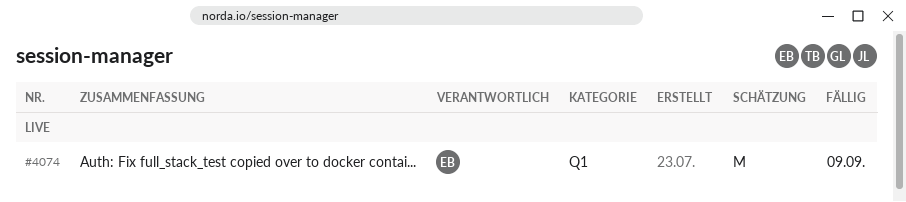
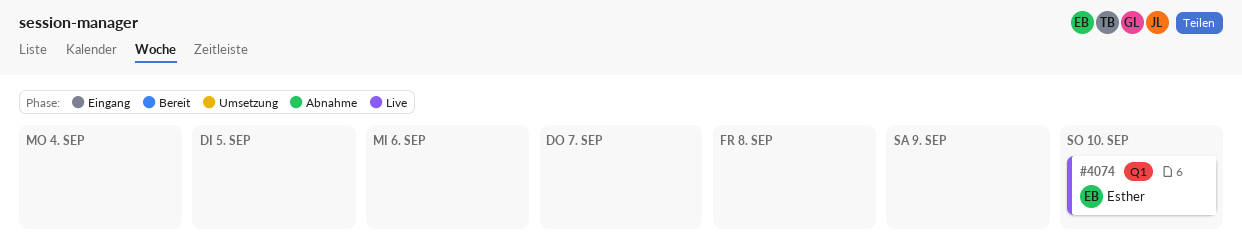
#4074, due: Sep 9 -> Sep 10

